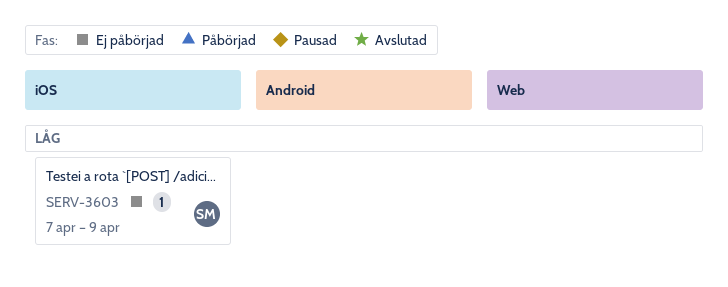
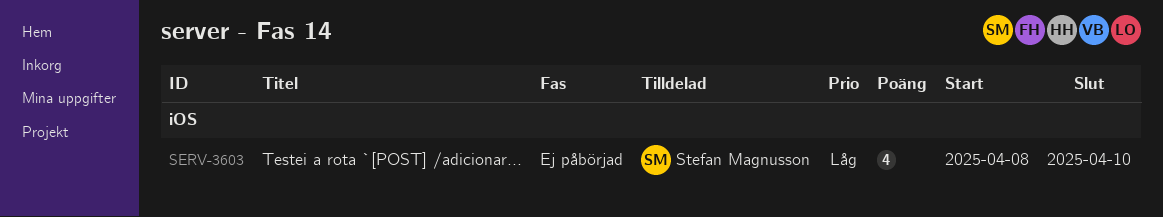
SERV-3603, estimate: 1 -> 4
SERV-3603, start: Apr 7 -> Apr 8
SERV-3603, due: Apr 9 -> Apr 10

